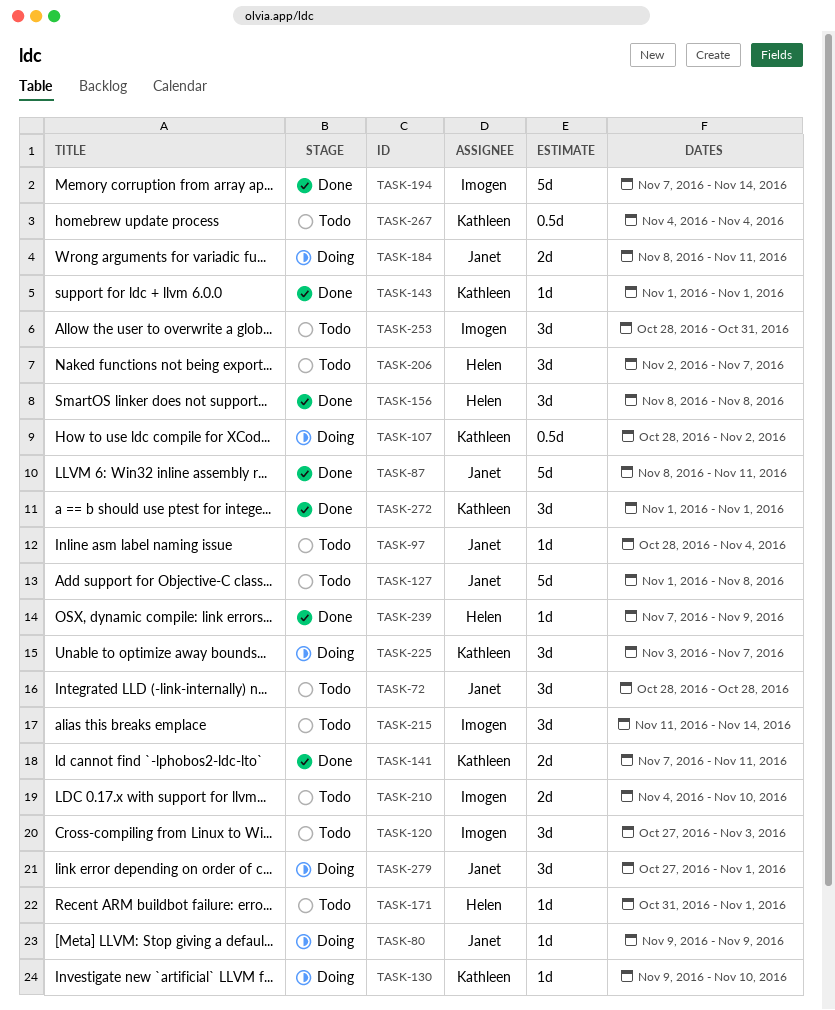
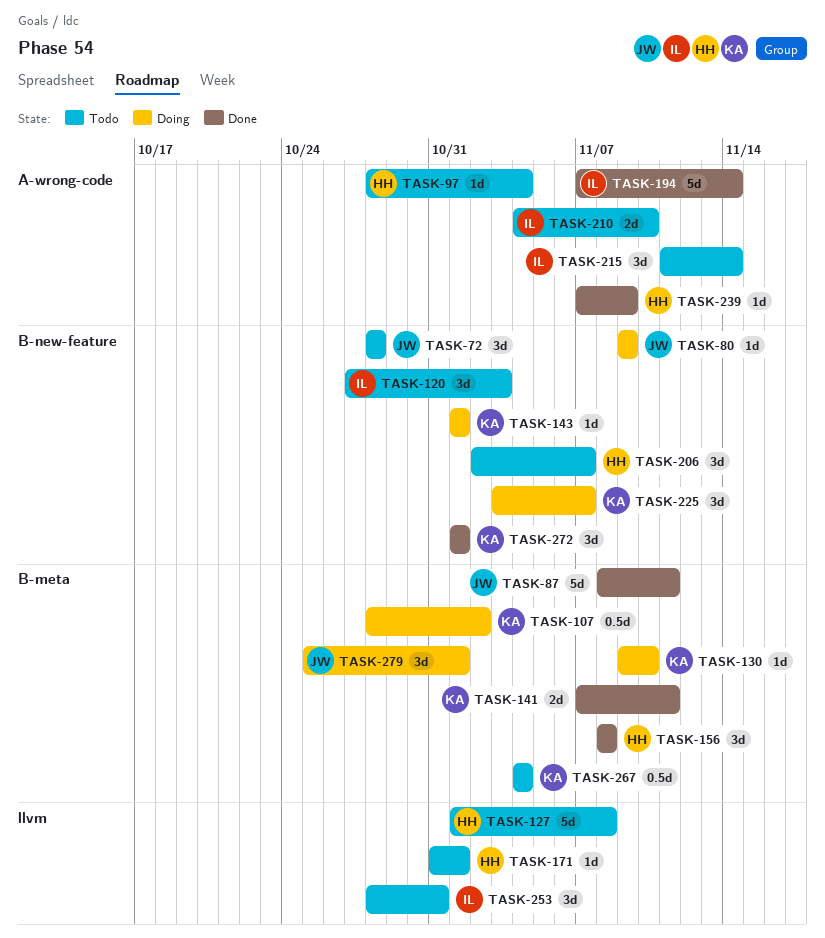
TASK-97, owner: Janet -> Helen
TASK-127, owner: Janet -> Helen
TASK-143, status: Done -> Doing
TASK-184: present -> none
TASK-279, start: Oct 27 -> Oct 25

